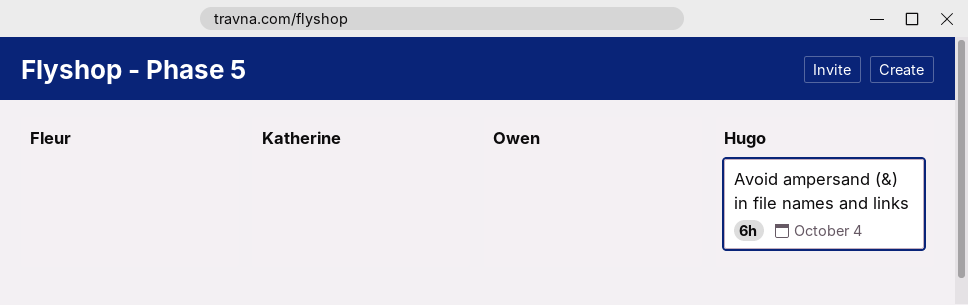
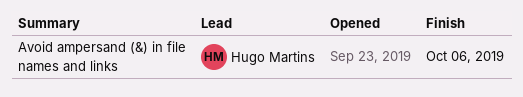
Avoid ampersand (&) in file names and links, due: Oct 4 -> Oct 6

